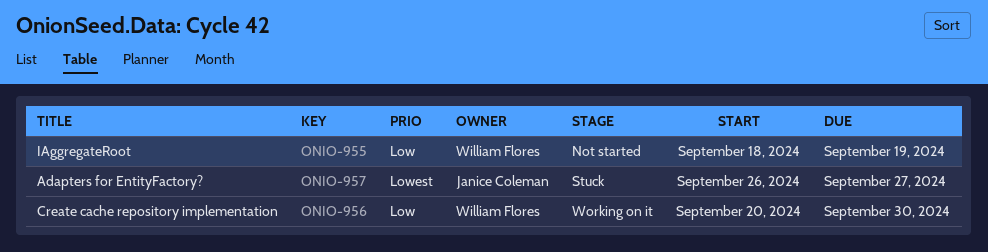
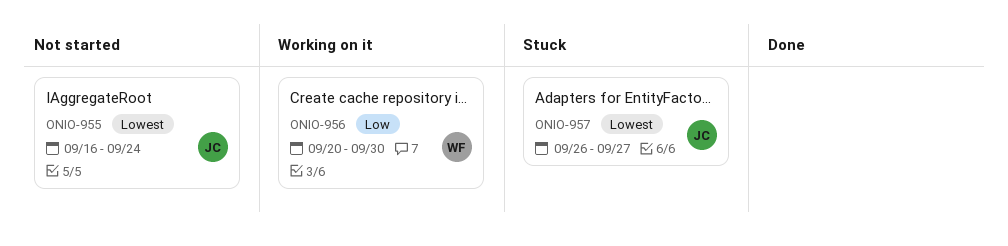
ONIO-955, owner: William Flores -> Janice Coleman
ONIO-955, priority: Low -> Lowest
ONIO-955, start: Sep 18 -> Sep 16
ONIO-955, due: Sep 19 -> Sep 24

